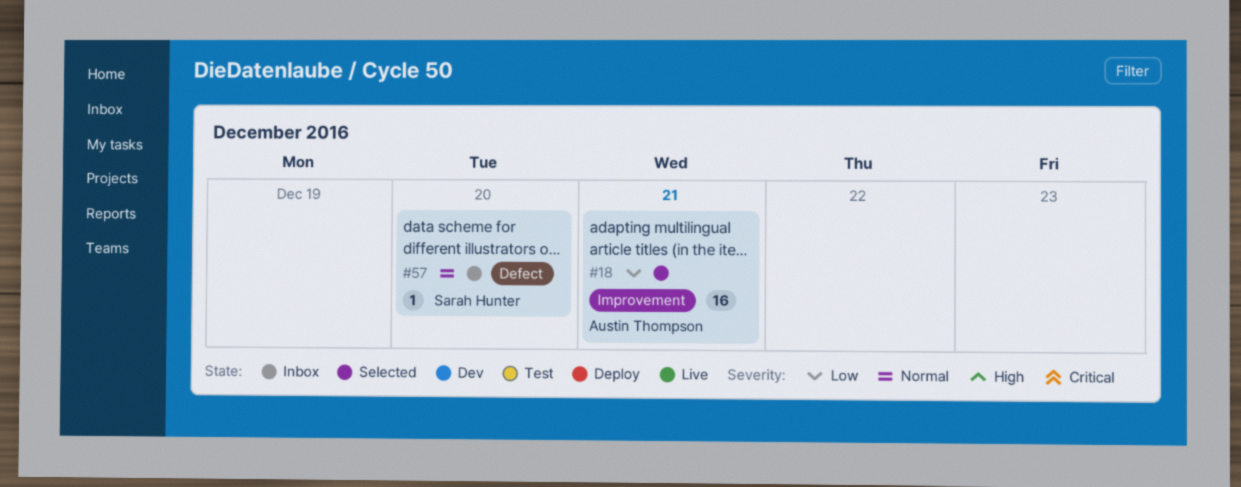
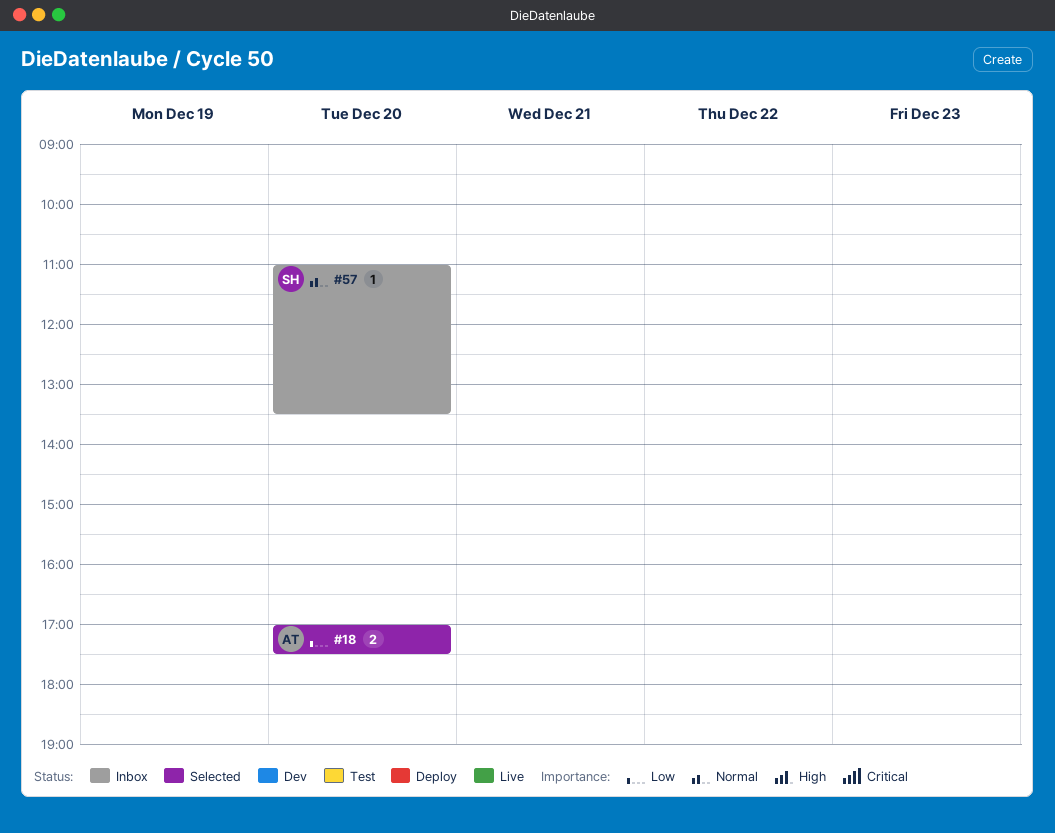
#18, estimate: 16 -> 2
#18, day: Dec 21 -> Dec 20

